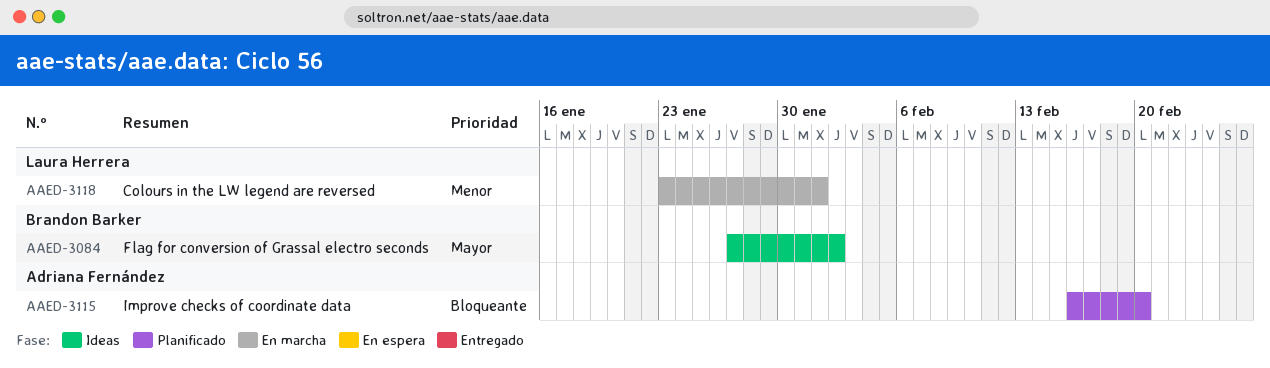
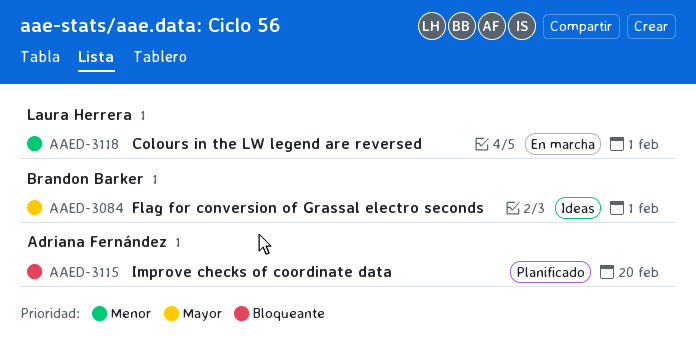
AAED-3084, due: Feb 2 -> Feb 1

